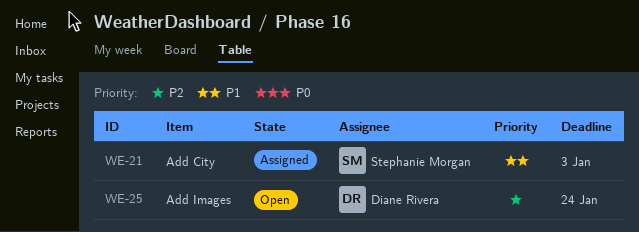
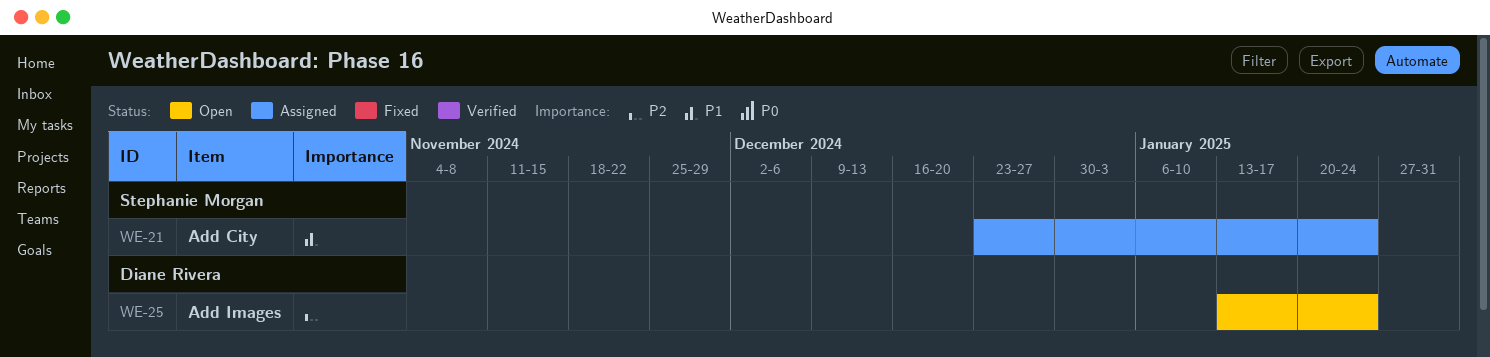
WE-21, due: Jan 3 -> Jan 24

